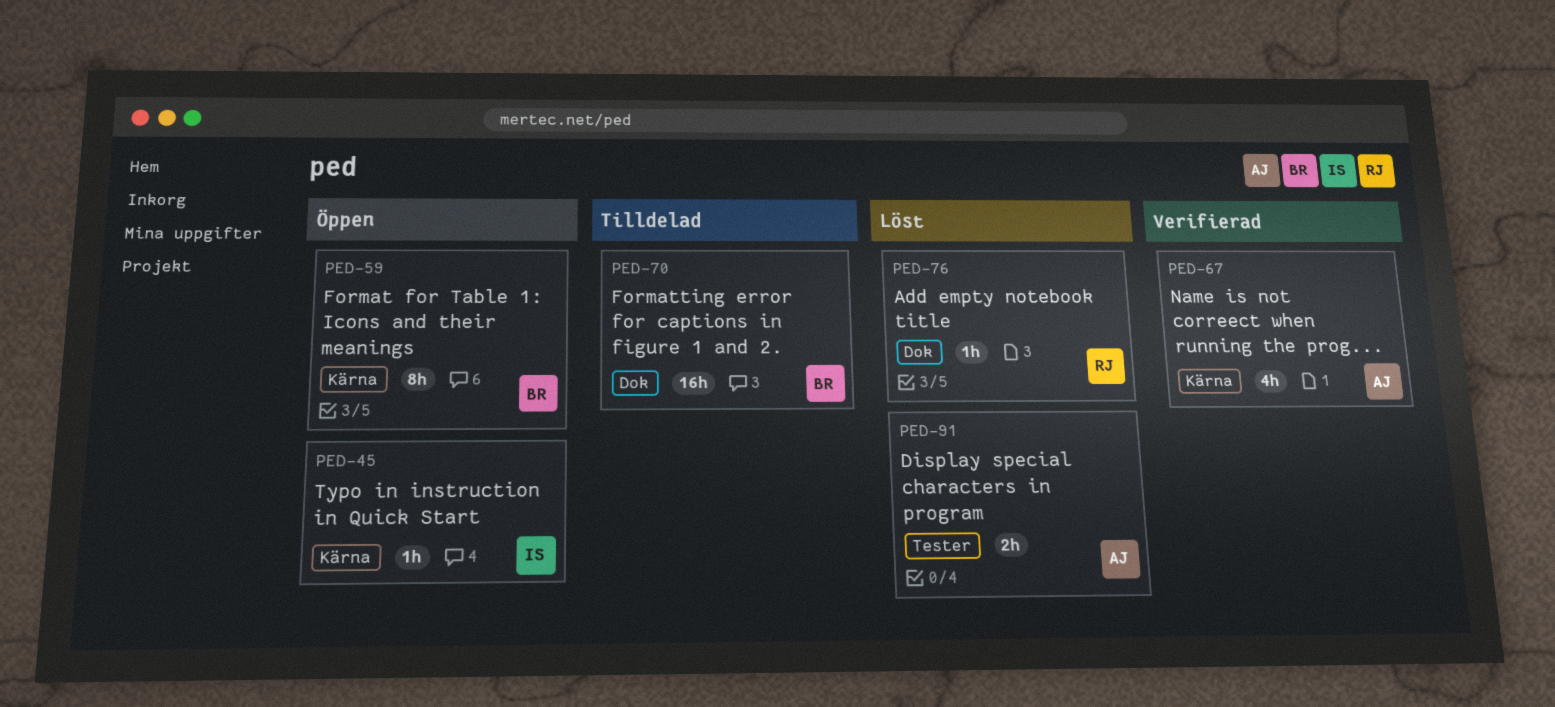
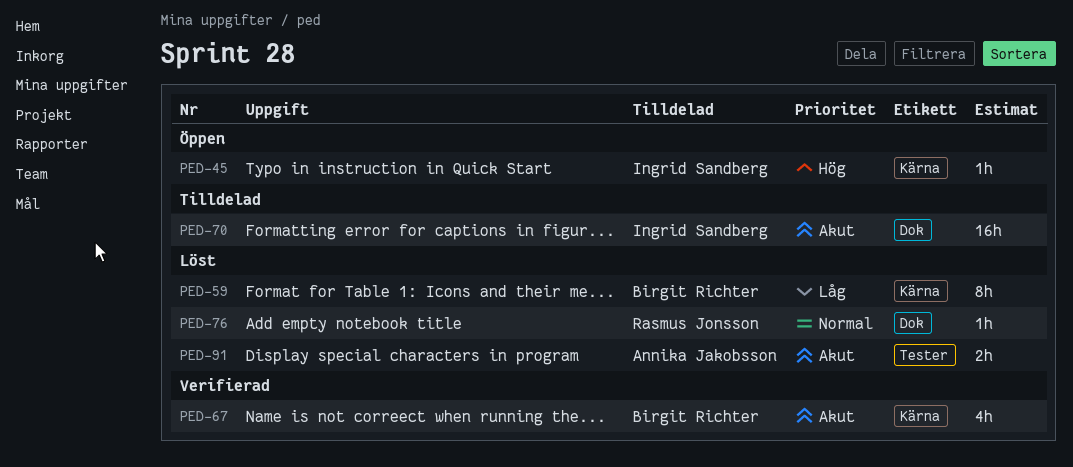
PED-59, status: Öppen -> Löst
PED-67, owner: Annika Jakobsson -> Birgit Richter
PED-70, owner: Birgit Richter -> Ingrid Sandberg

